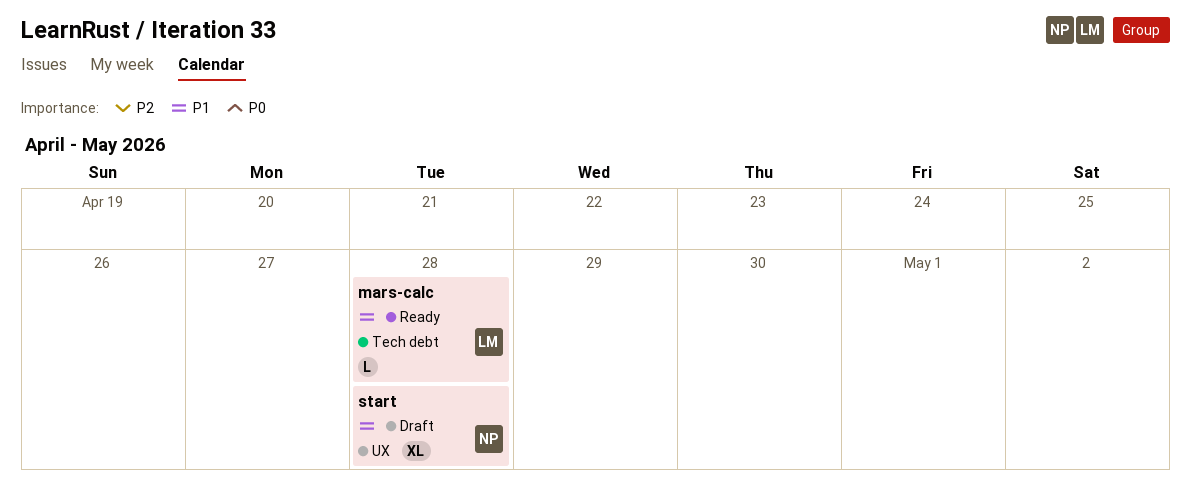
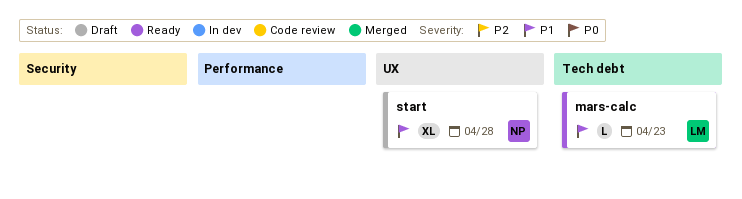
mars-calc, due: Apr 28 -> Apr 23

